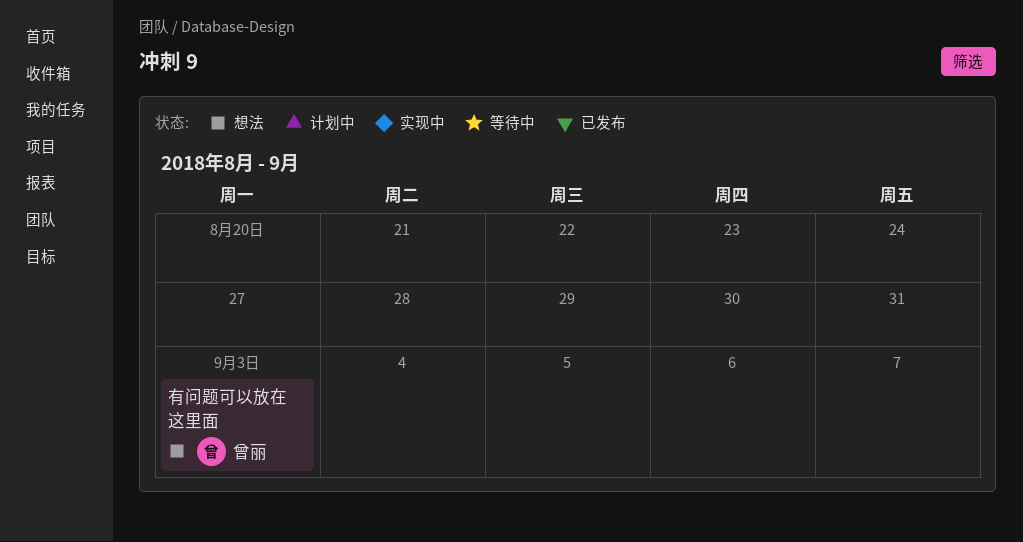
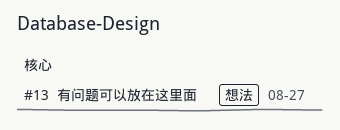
有问题可以放在这里面, due: Sep 3 -> Aug 27

